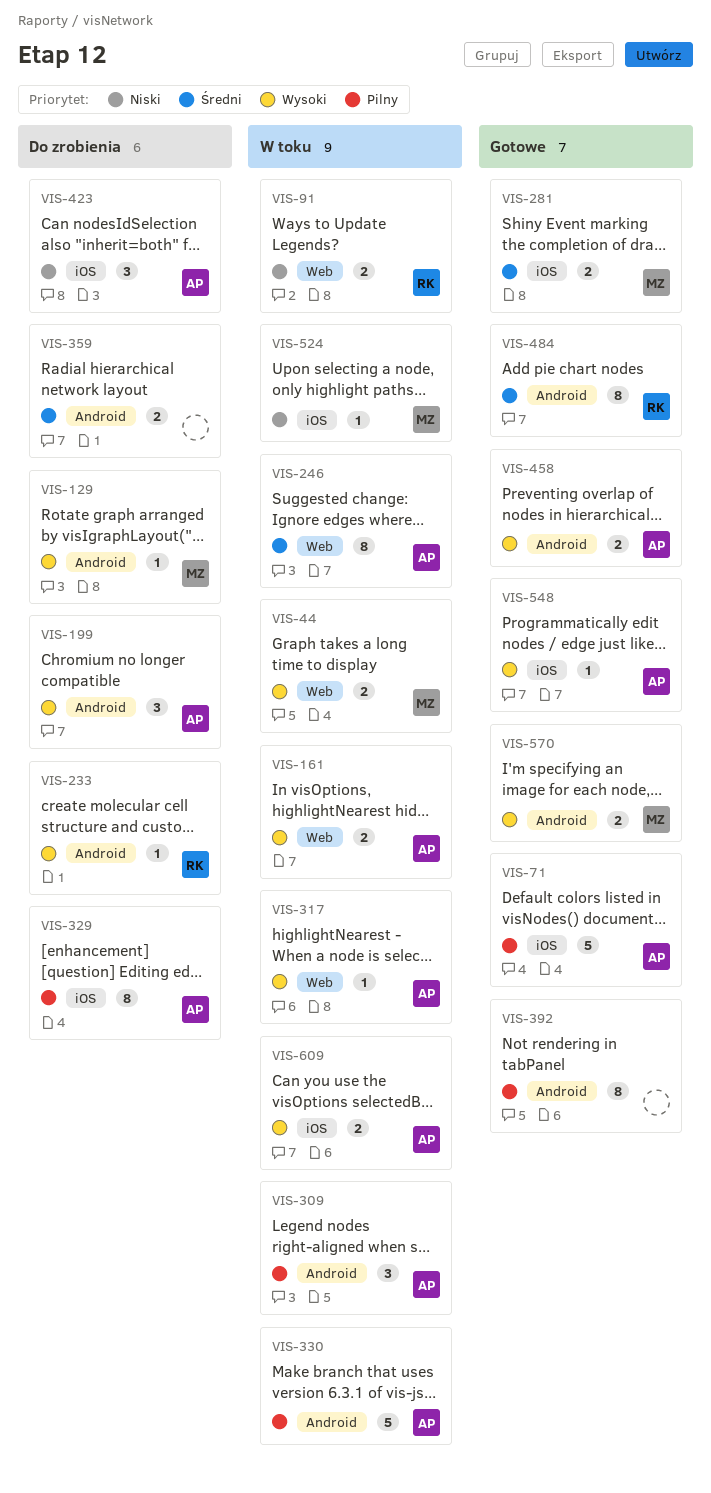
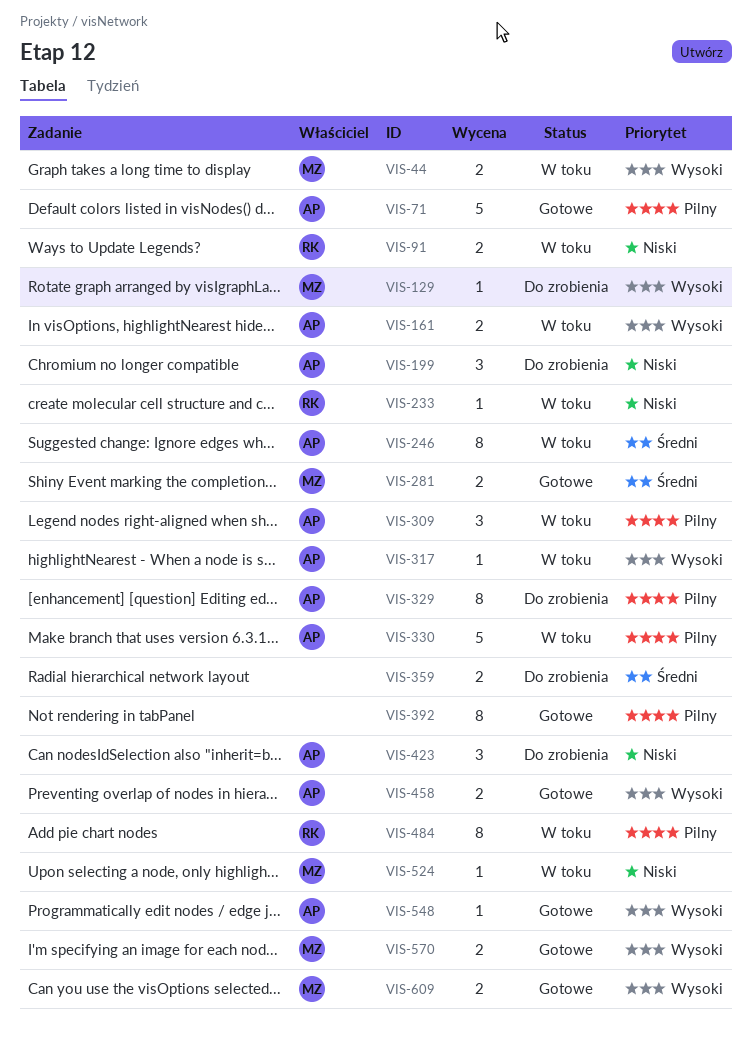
VIS-199, priority: Wysoki -> Niski
VIS-233, status: Do zrobienia -> W toku
VIS-233, priority: Wysoki -> Niski
VIS-484, status: Gotowe -> W toku
VIS-484, priority: Średni -> Pilny
VIS-609, status: W toku -> Gotowe
VIS-609, owner: AP -> MZ

